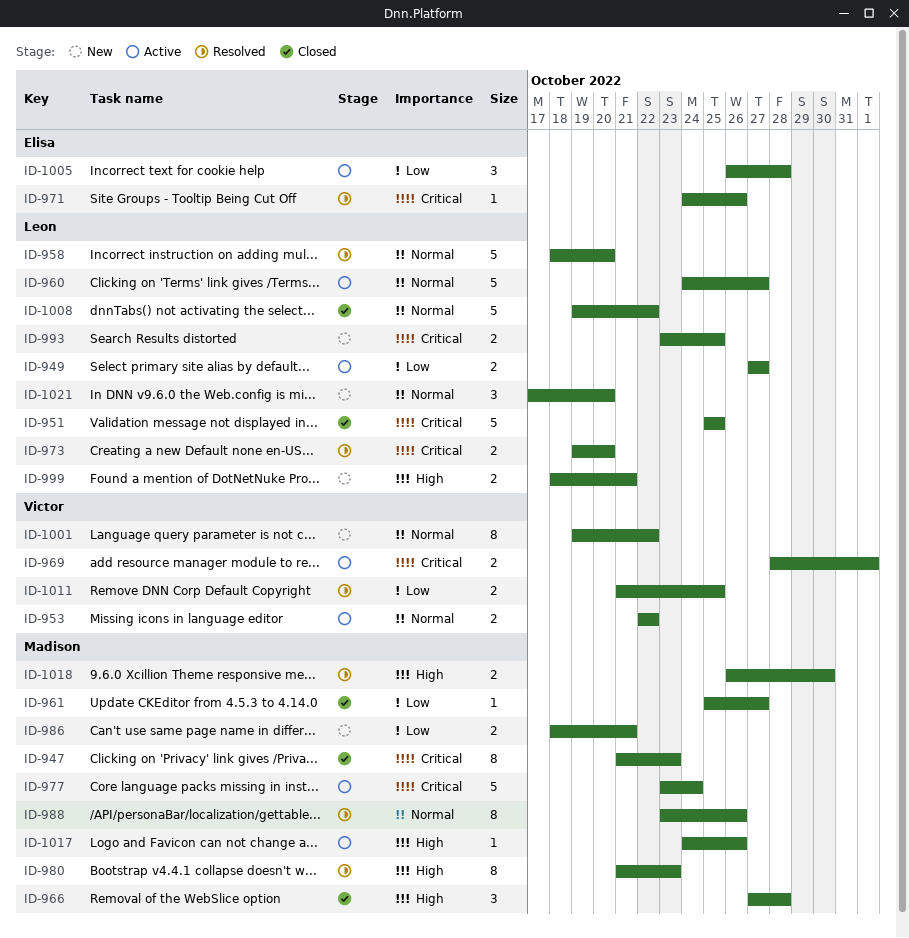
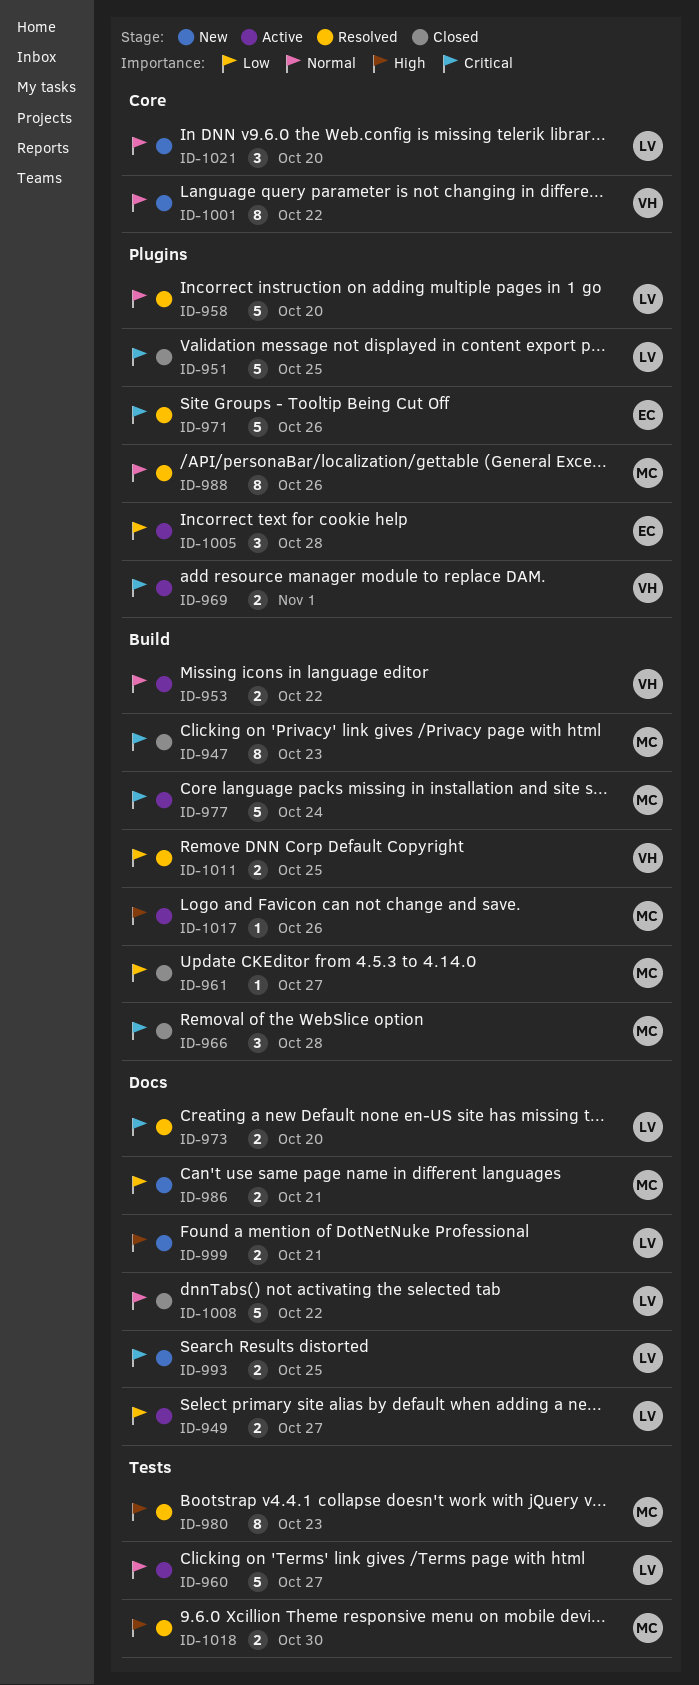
ID-966, priority: High -> Critical
ID-971, estimate: 1 -> 5

